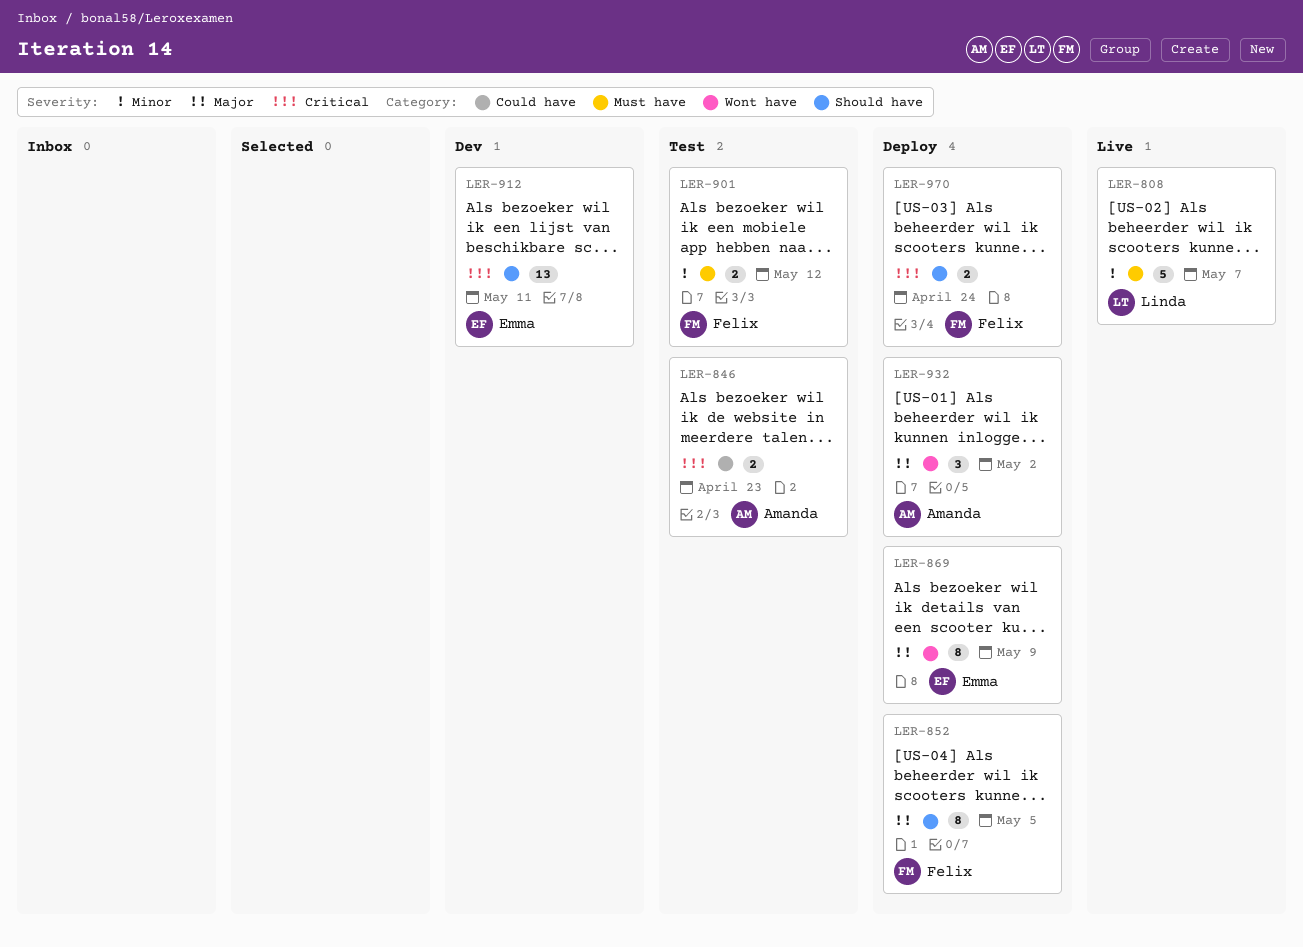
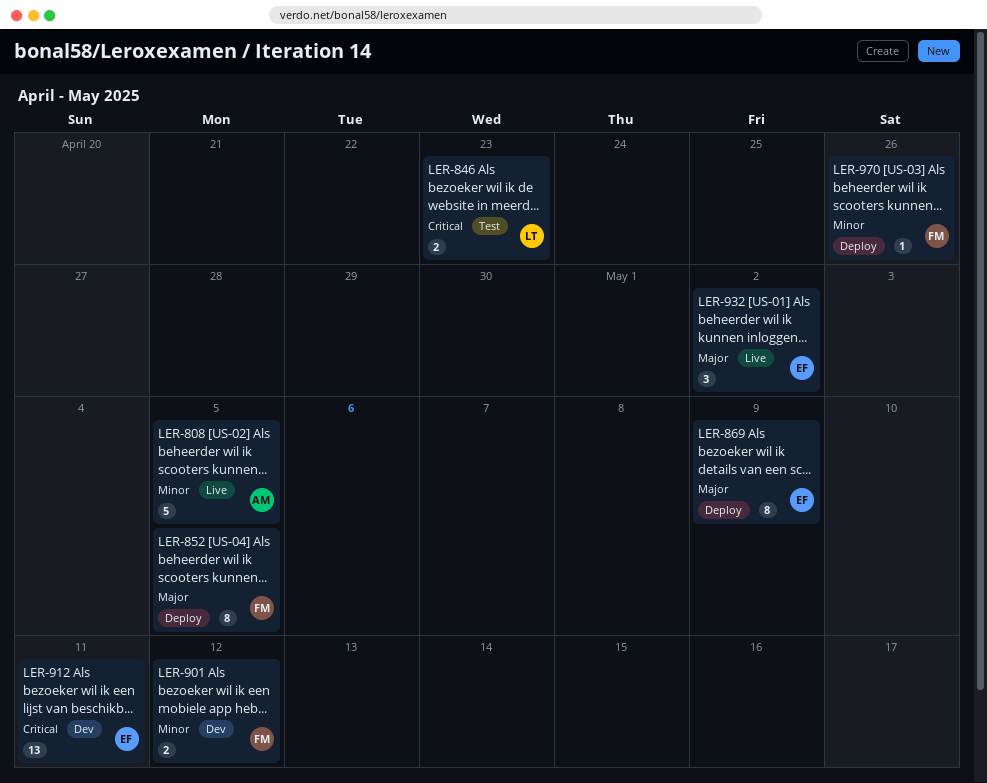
LER-808, owner: Linda -> Amanda
LER-808, due: May 7 -> May 5
LER-846, owner: Amanda -> Linda
LER-901, status: Test -> Dev
LER-932, status: Deploy -> Live
LER-932, owner: Amanda -> Emma
LER-970, priority: Critical -> Minor
LER-970, estimate: 2 -> 1
LER-970, due: Apr 24 -> Apr 26

